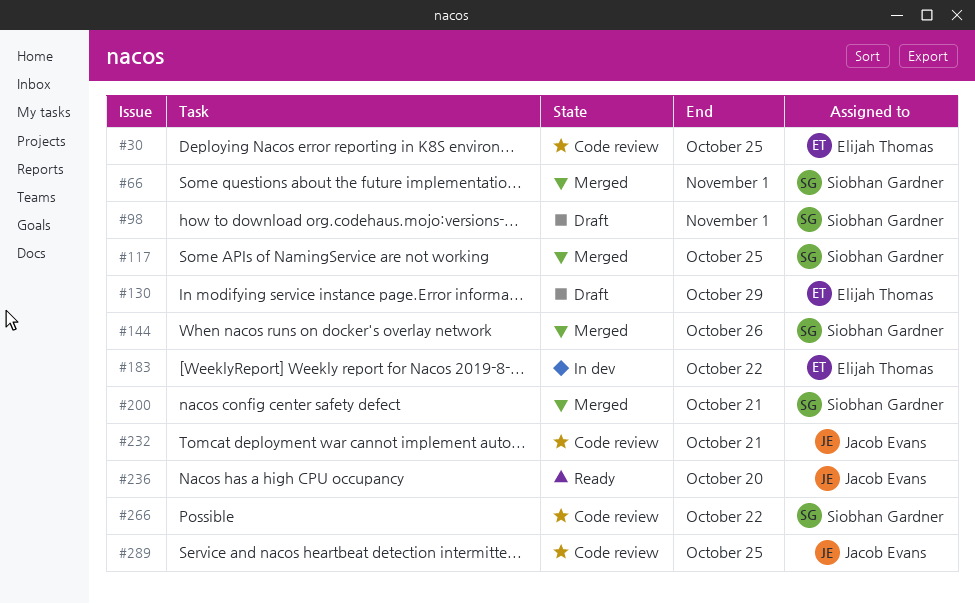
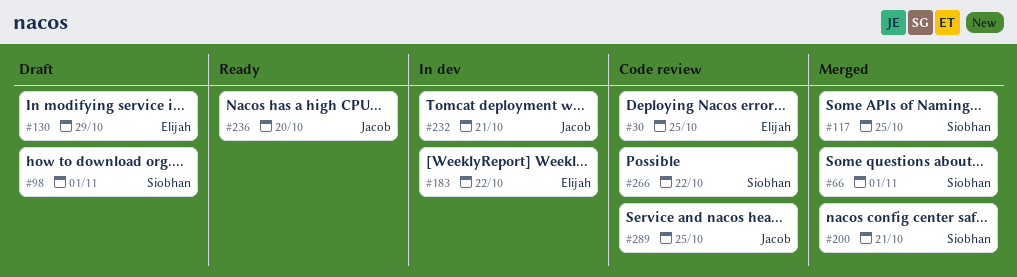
#144: present -> none
#232, status: Code review -> In dev

